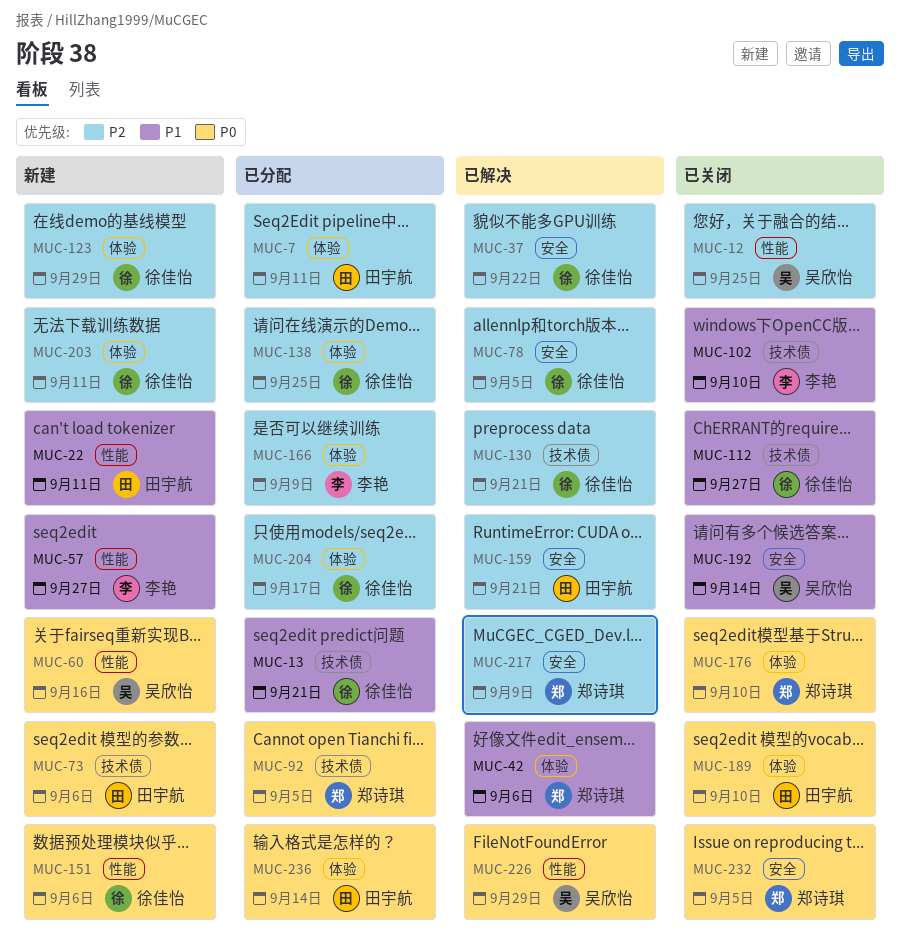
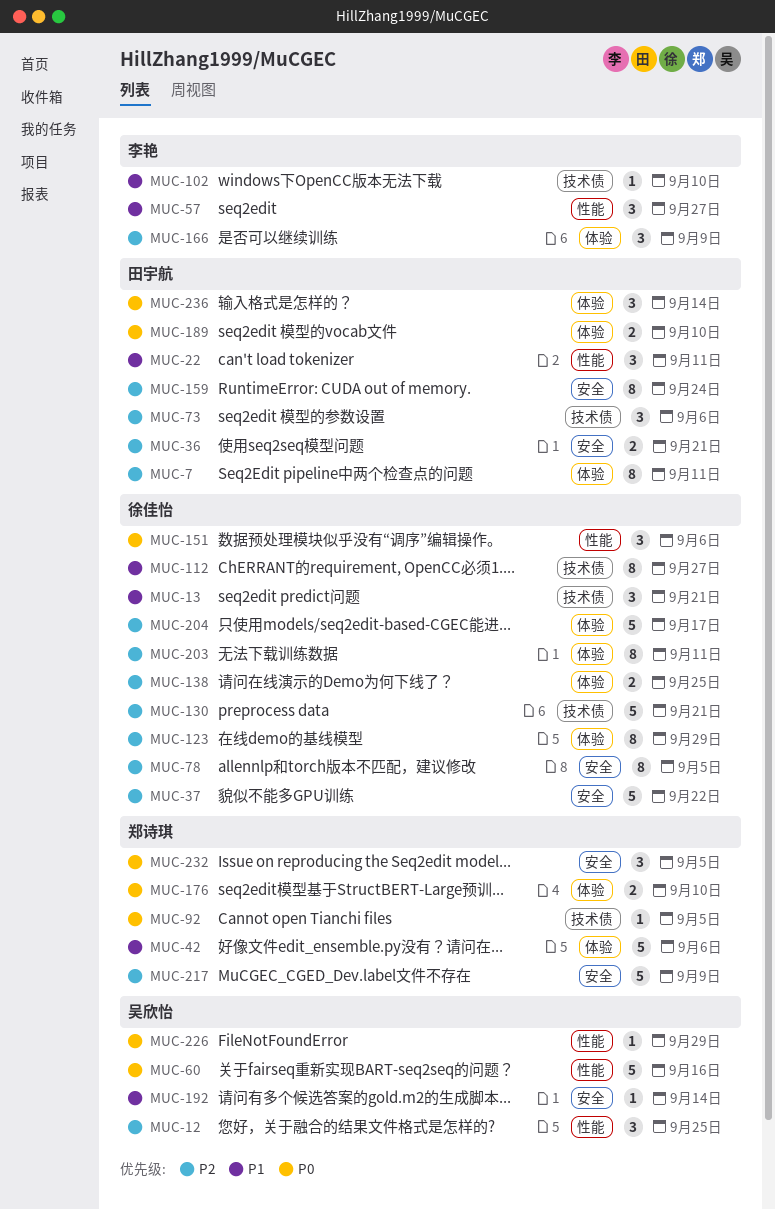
MUC-36: none -> present
MUC-73, priority: P0 -> P2
MUC-159, due: Sep 21 -> Sep 24

